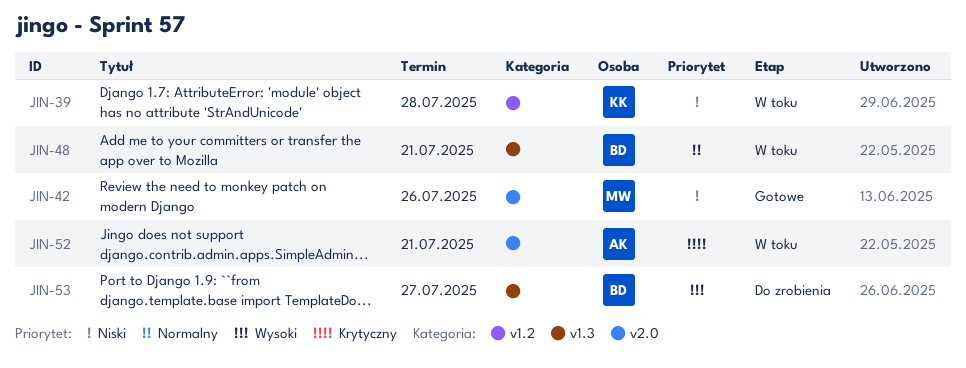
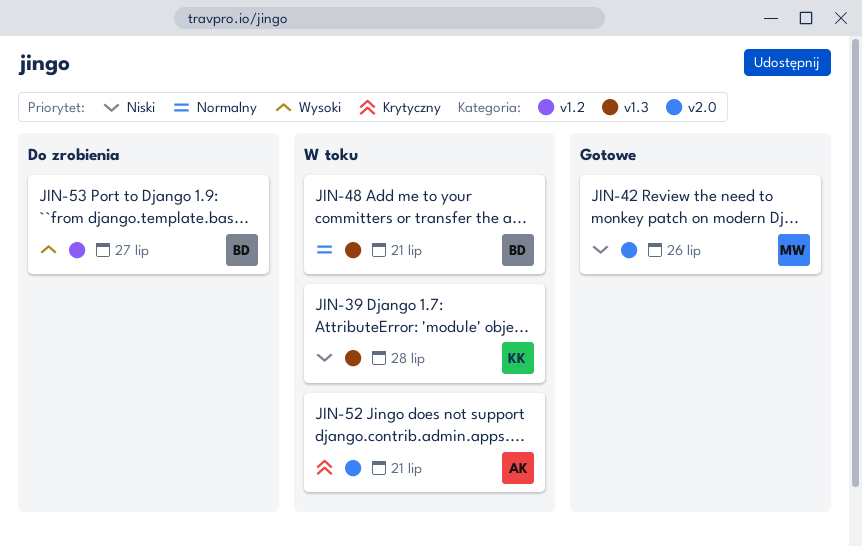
JIN-39, label: v1.2 -> v1.3
JIN-53, label: v1.3 -> v1.2

